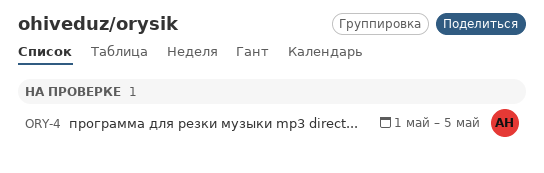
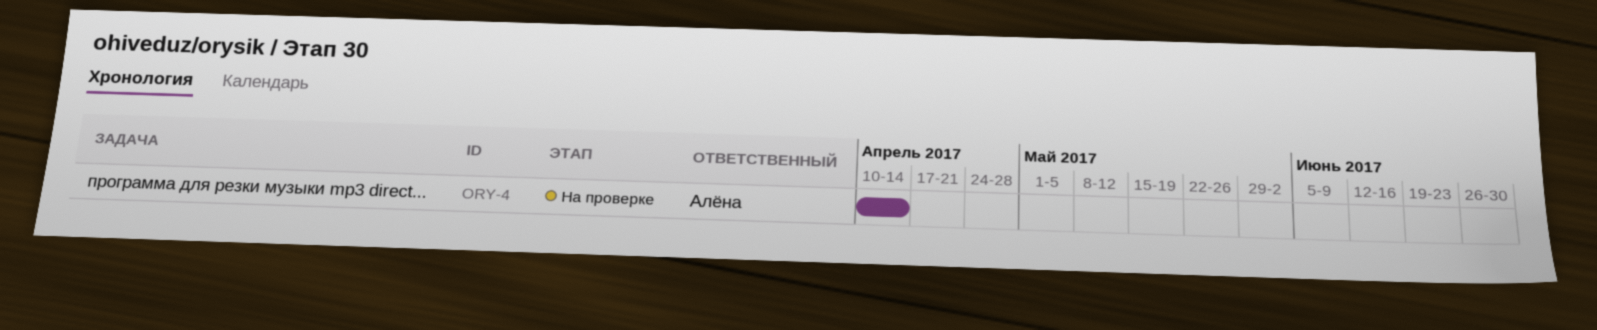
ORY-4, start: May 1 -> Apr 10
ORY-4, due: May 5 -> Apr 14

